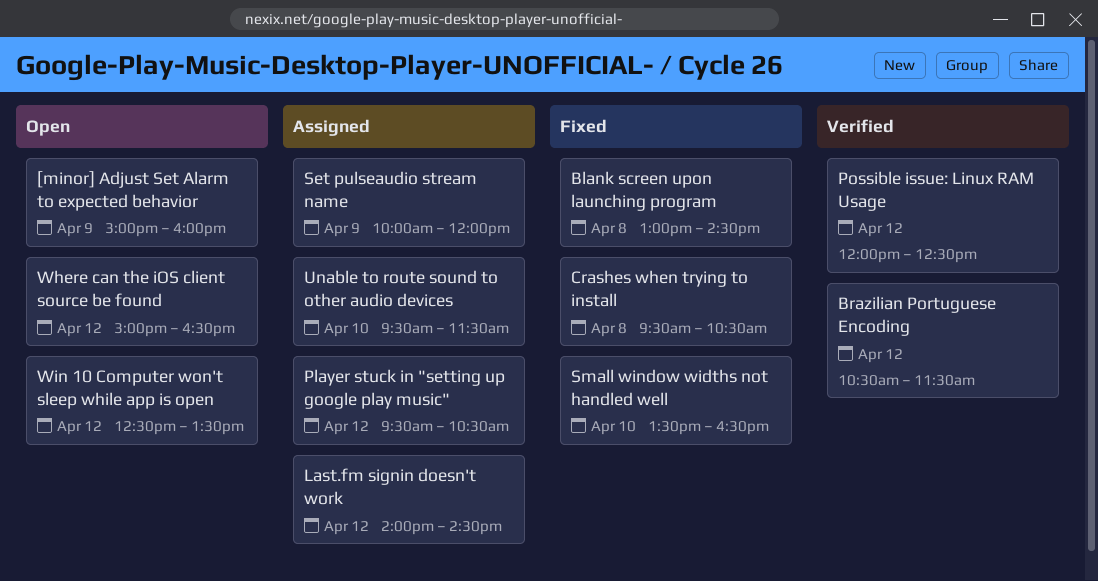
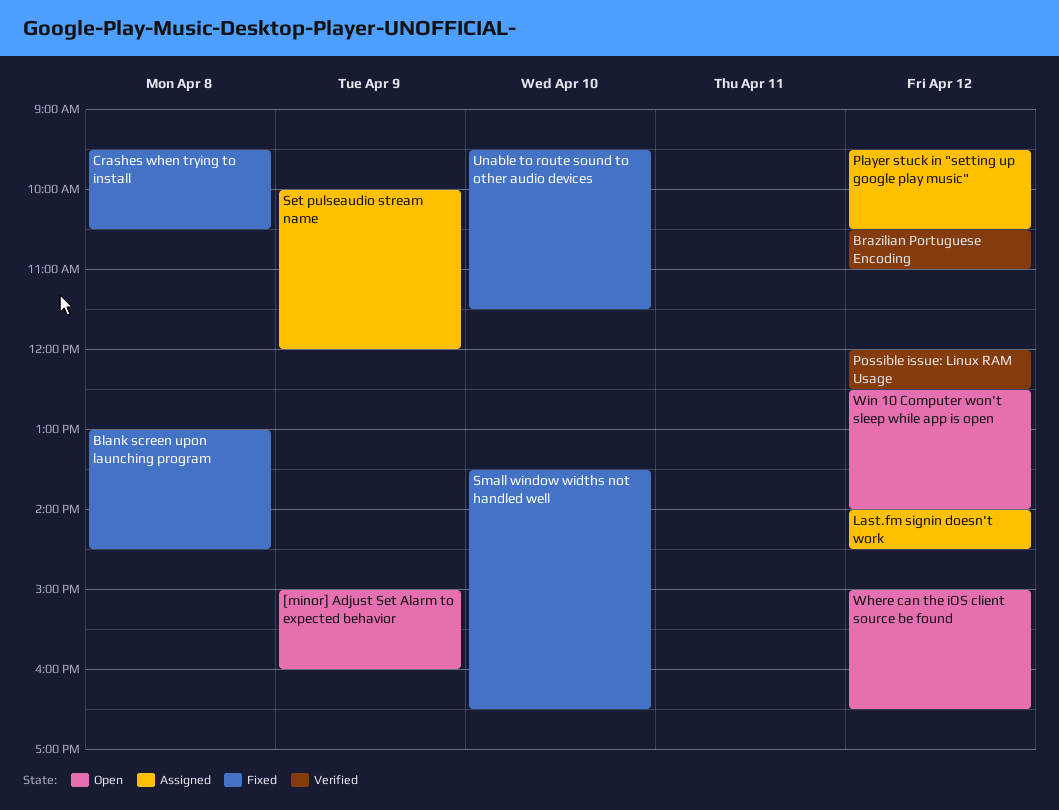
Brazilian Portuguese Encoding, ends: 11:30 -> 11:00
Unable to route sound to other audio devices, status: Assigned -> Fixed
Win 10 Computer won't sleep while app is open, ends: 13:30 -> 14:00

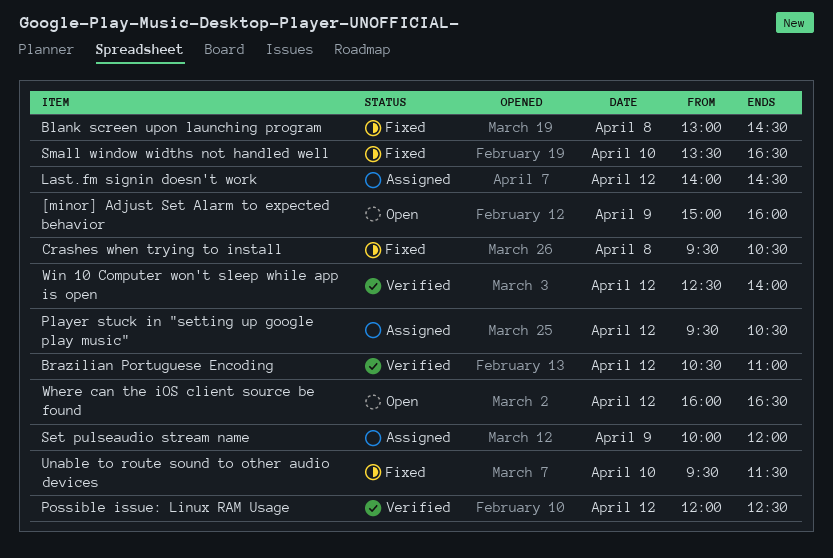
Where can the iOS client source be found, begins: 15:00 -> 16:00
Win 10 Computer won't sleep while app is open, status: Open -> Verified

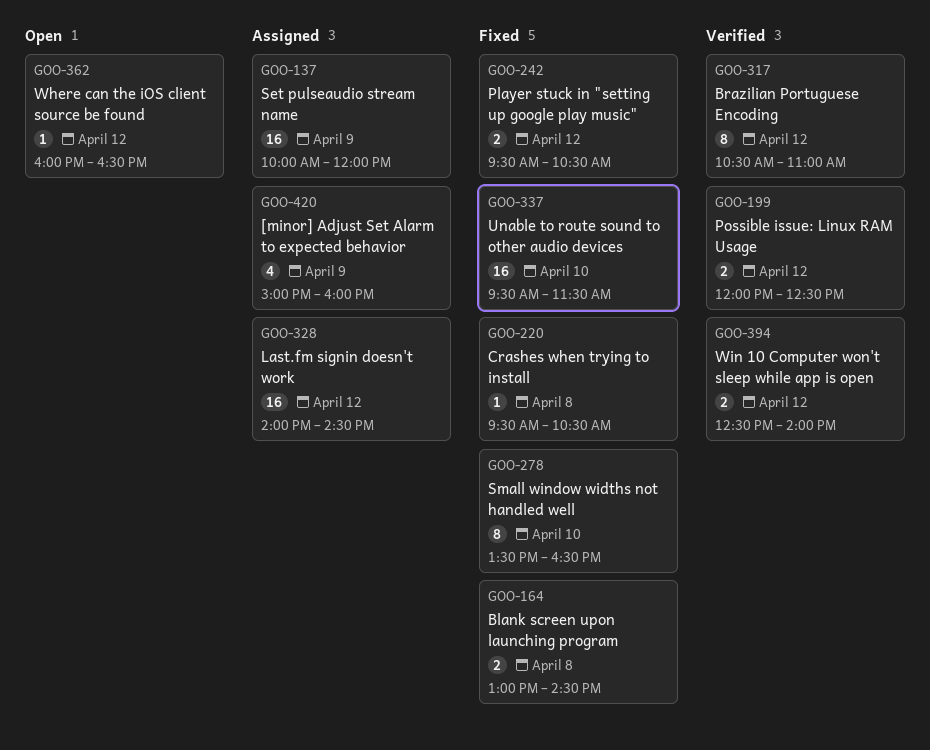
[minor] Adjust Set Alarm to expected behavior, status: Open -> Assigned
Player stuck in "setting up google play music", status: Assigned -> Fixed

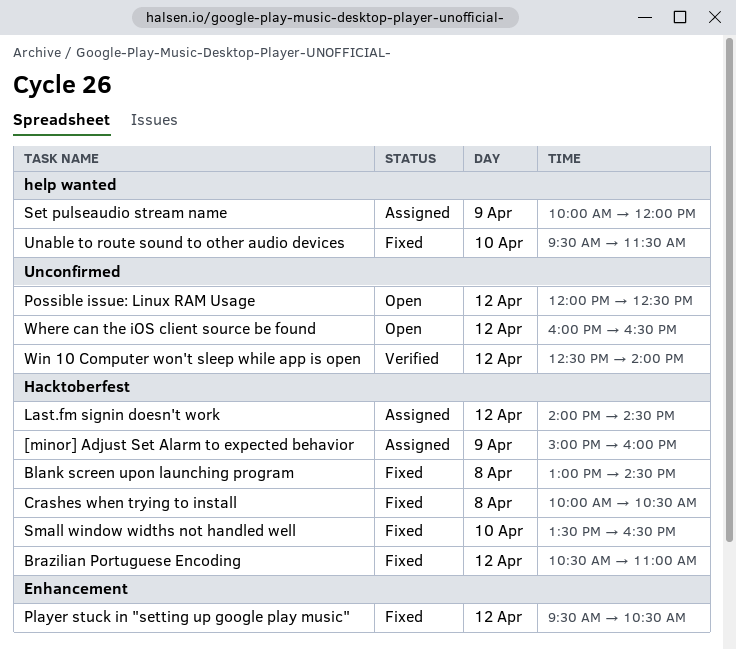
Brazilian Portuguese Encoding, status: Verified -> Fixed
Crashes when trying to install, begins: 09:30 -> 10:00
Possible issue: Linux RAM Usage, status: Verified -> Open

